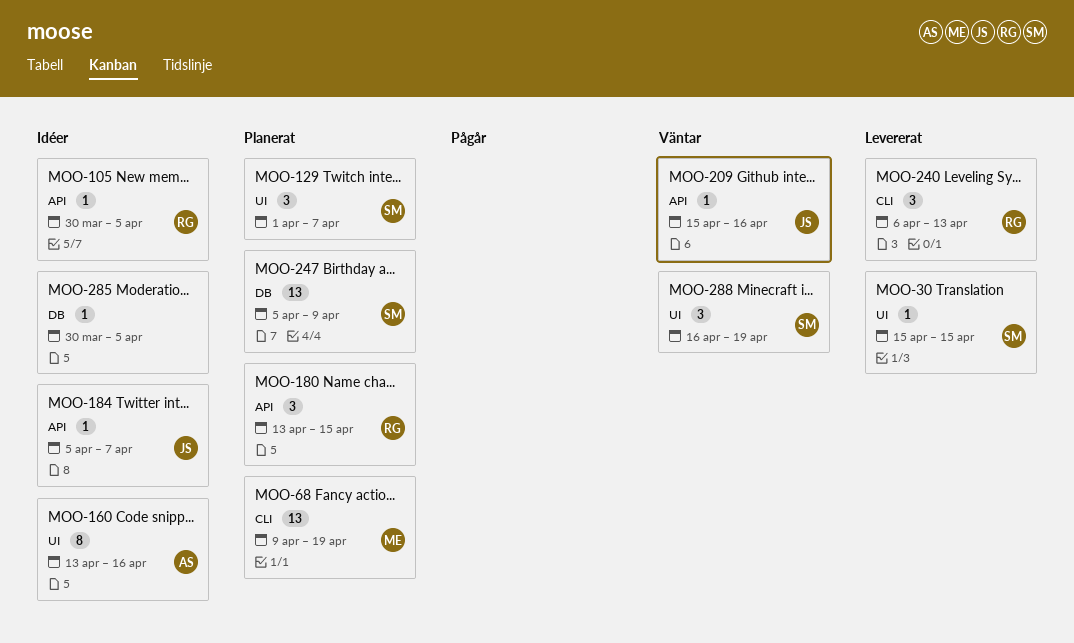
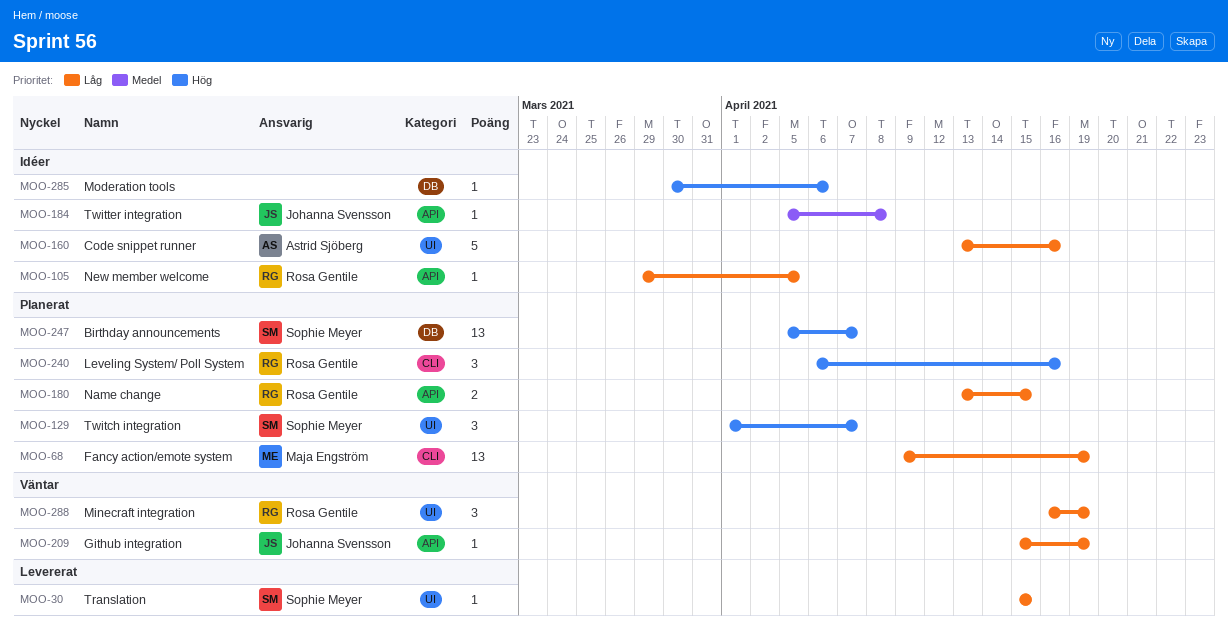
MOO-105, start: Mar 30 -> Mar 29
MOO-160, estimate: 8 -> 5
MOO-180, estimate: 3 -> 2
MOO-184, due: Apr 7 -> Apr 8
MOO-209, due: Apr 16 -> Apr 19
MOO-240, status: Levererat -> Planerat
MOO-240, due: Apr 13 -> Apr 16
MOO-247, due: Apr 9 -> Apr 7
MOO-285, due: Apr 5 -> Apr 6
MOO-288, owner: Sophie Meyer -> Rosa Gentile

